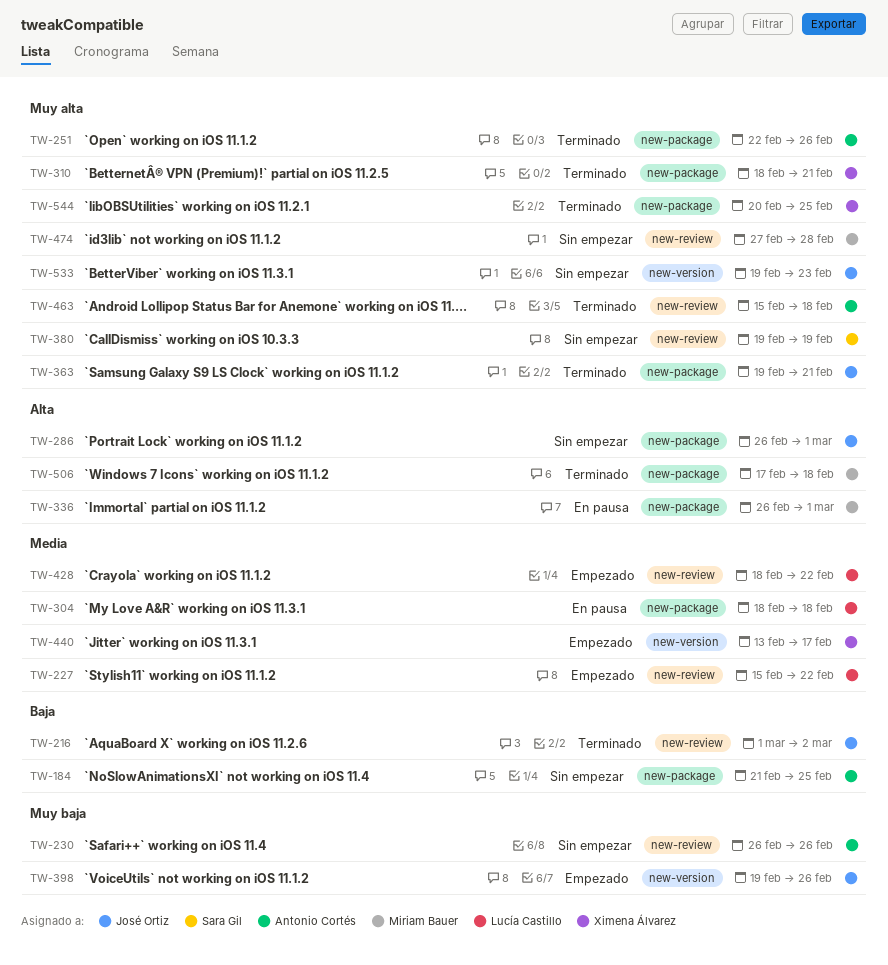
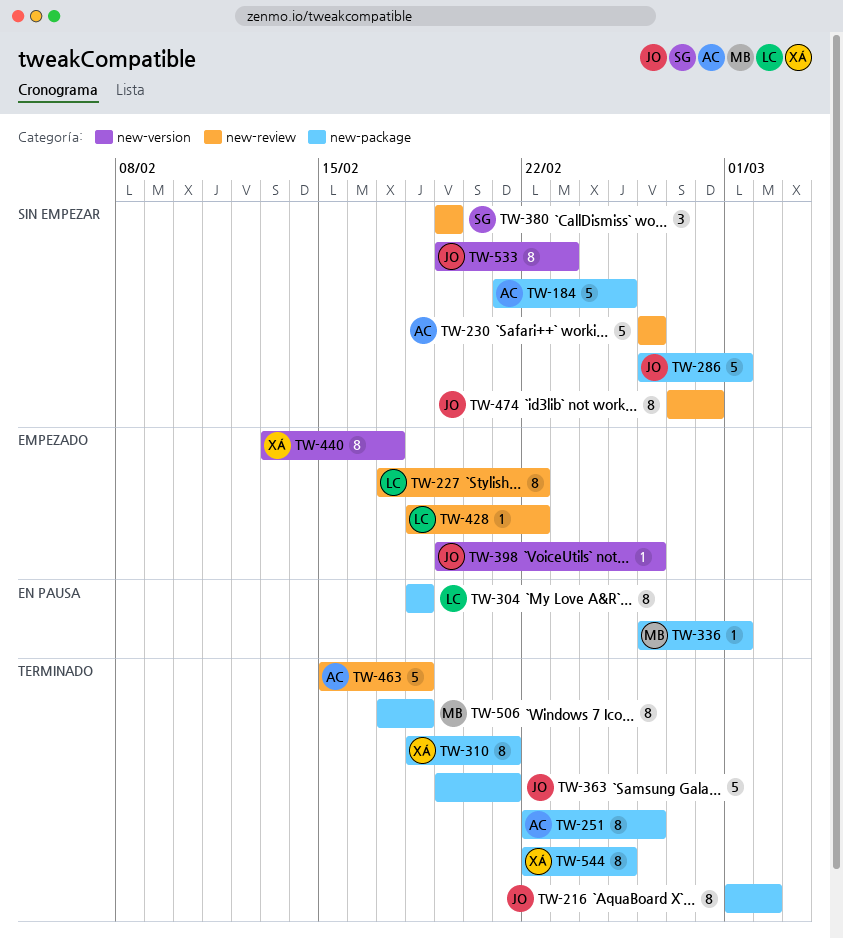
TW-216, label: new-review -> new-package
TW-227, start: Feb 15 -> Feb 17
TW-474, owner: Miriam Bauer -> José Ortiz
TW-544, start: Feb 20 -> Feb 22

